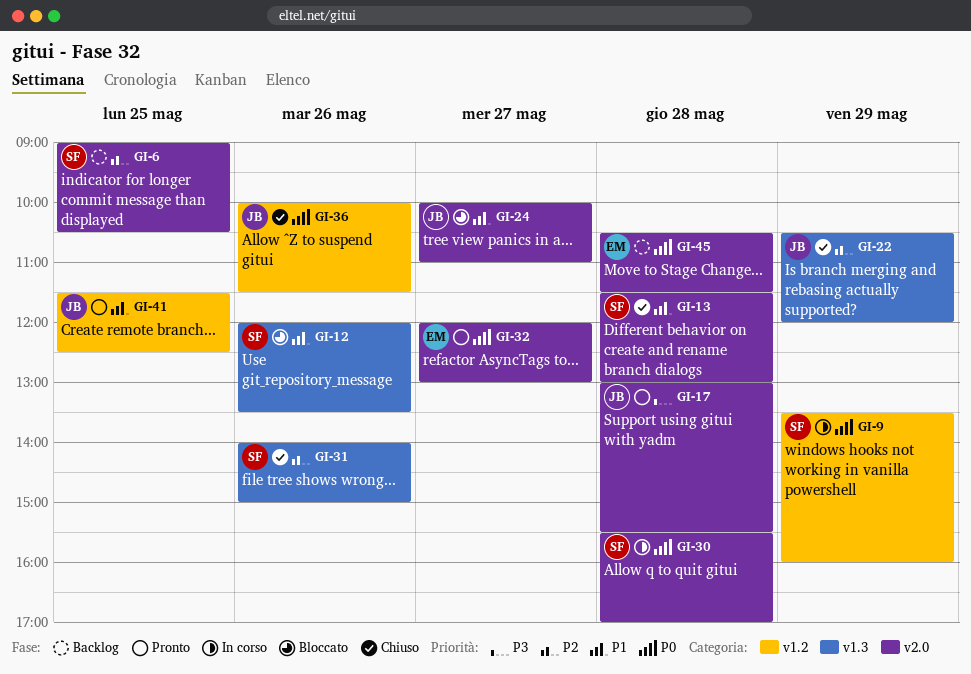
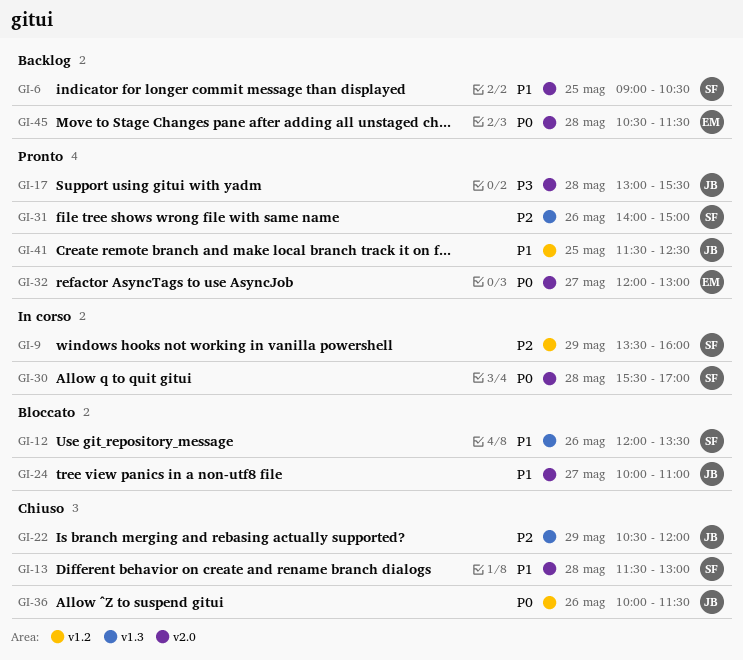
GI-6, priority: P2 -> P1
GI-9, priority: P0 -> P2
GI-31, status: Chiuso -> Pronto

